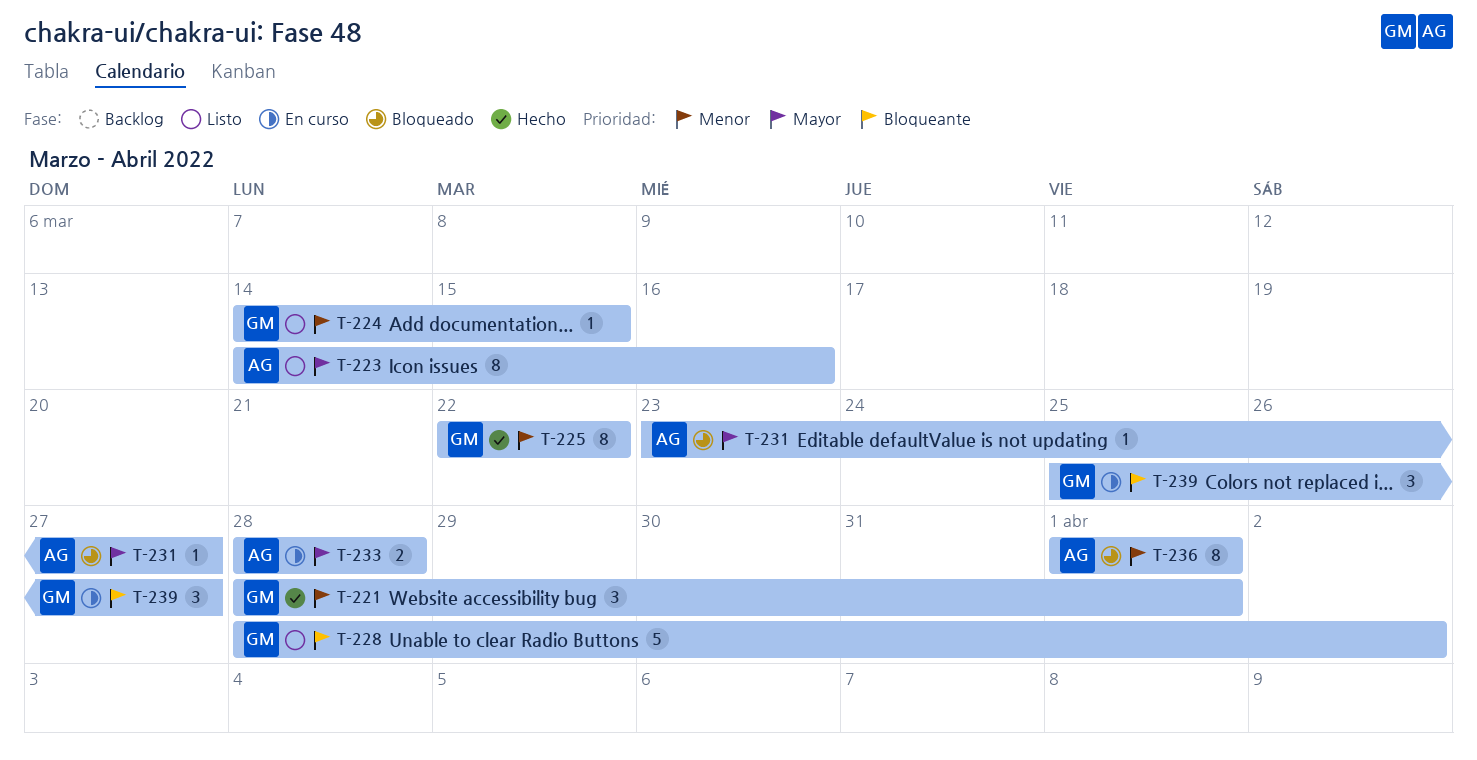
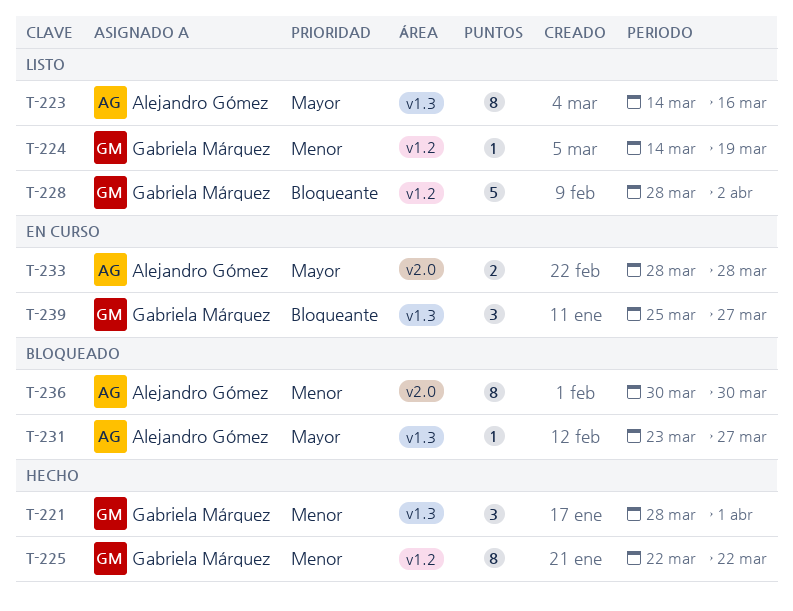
T-224, due: Mar 15 -> Mar 19
T-236, start: Apr 1 -> Mar 30
T-236, due: Apr 1 -> Mar 30

